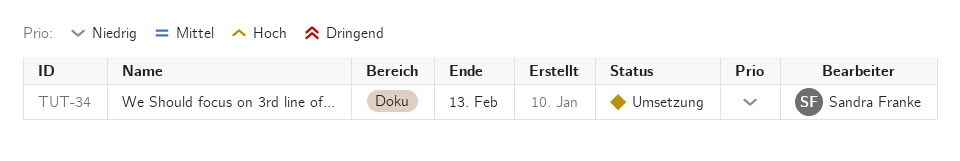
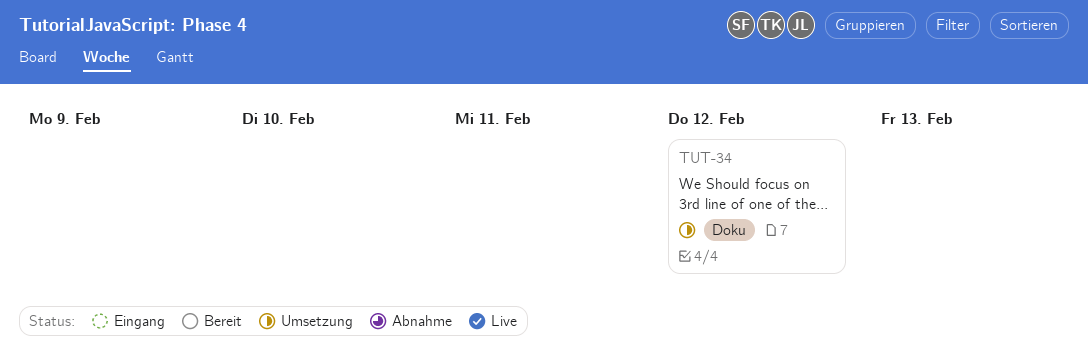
TUT-34, due: Feb 13 -> Feb 12

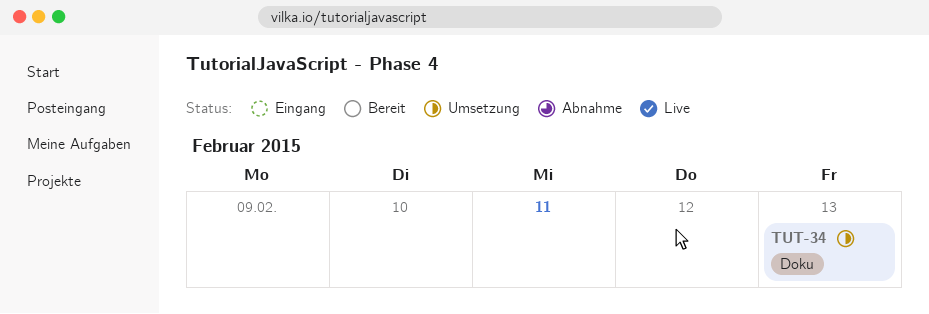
TUT-34, due: Feb 12 -> Feb 13

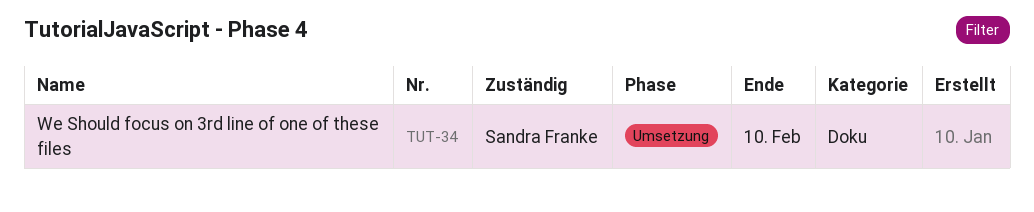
TUT-34, due: Feb 13 -> Feb 10

